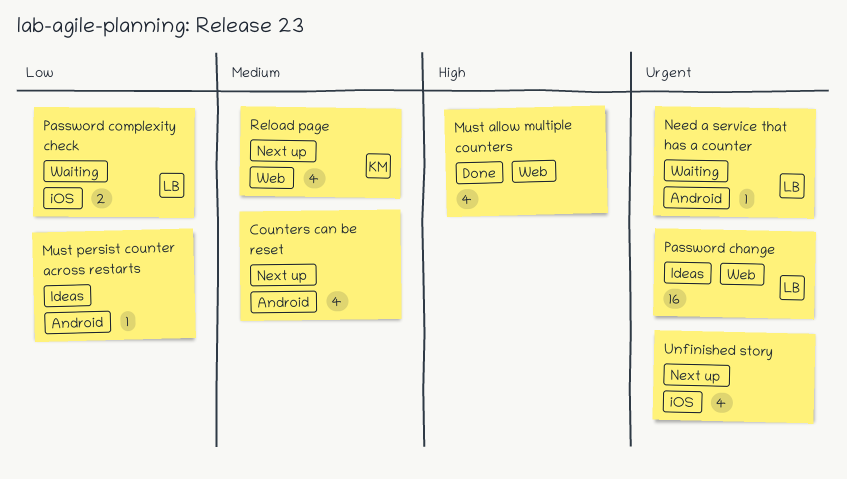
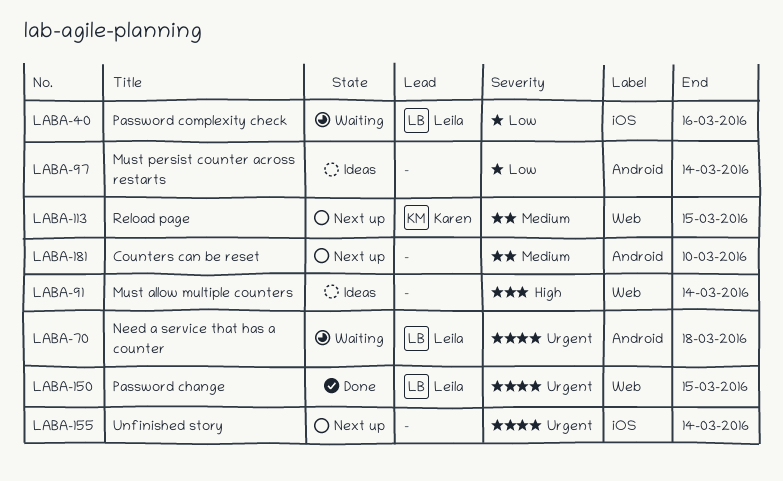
Must allow multiple counters, status: Done -> Ideas
Password change, status: Ideas -> Done

